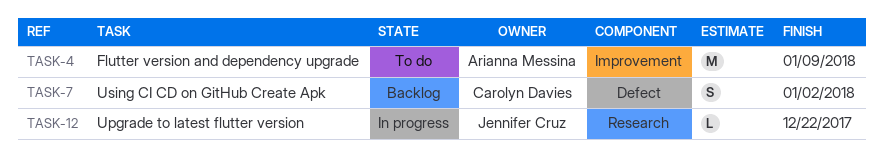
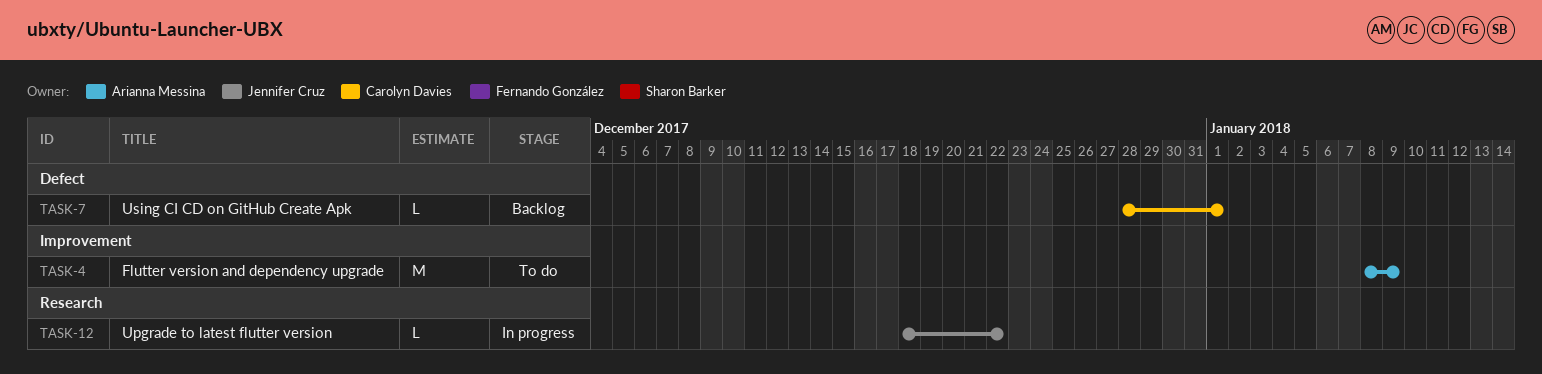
TASK-7, estimate: S -> L
TASK-7, due: Jan 2 -> Jan 1

